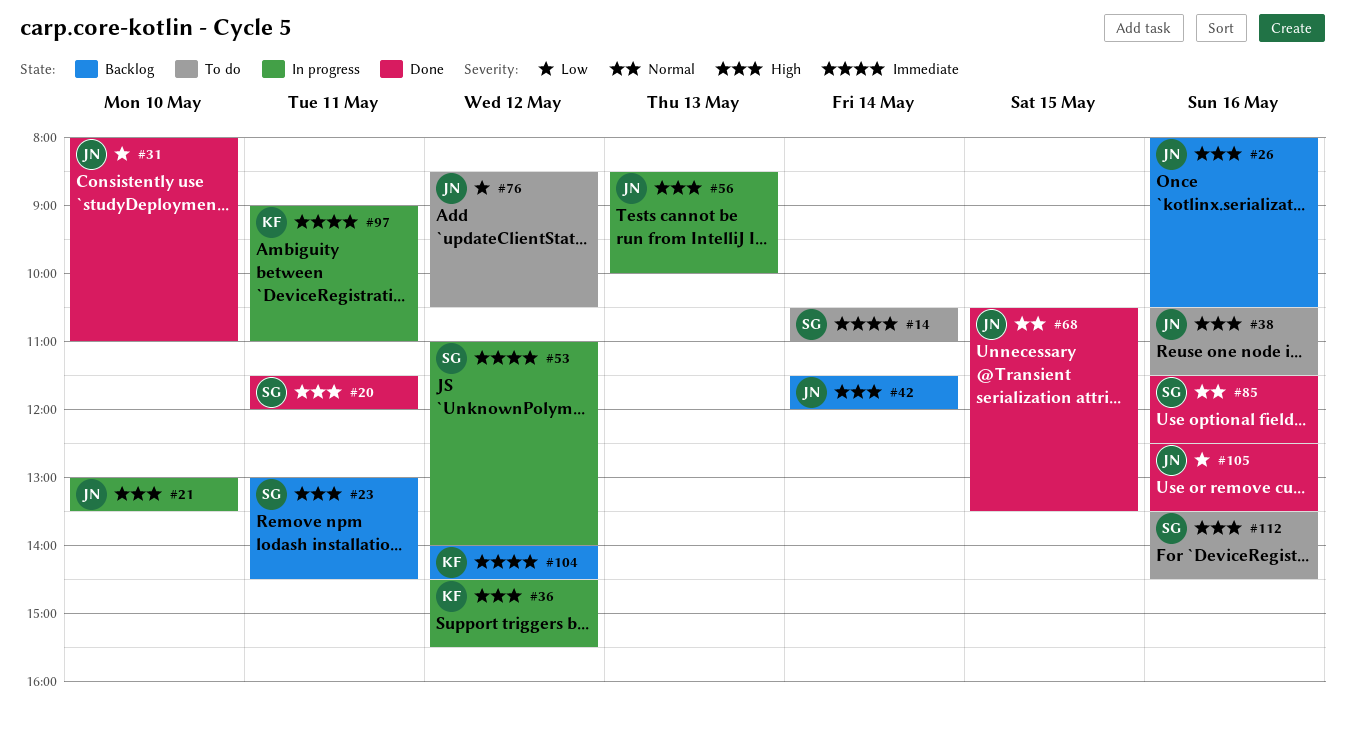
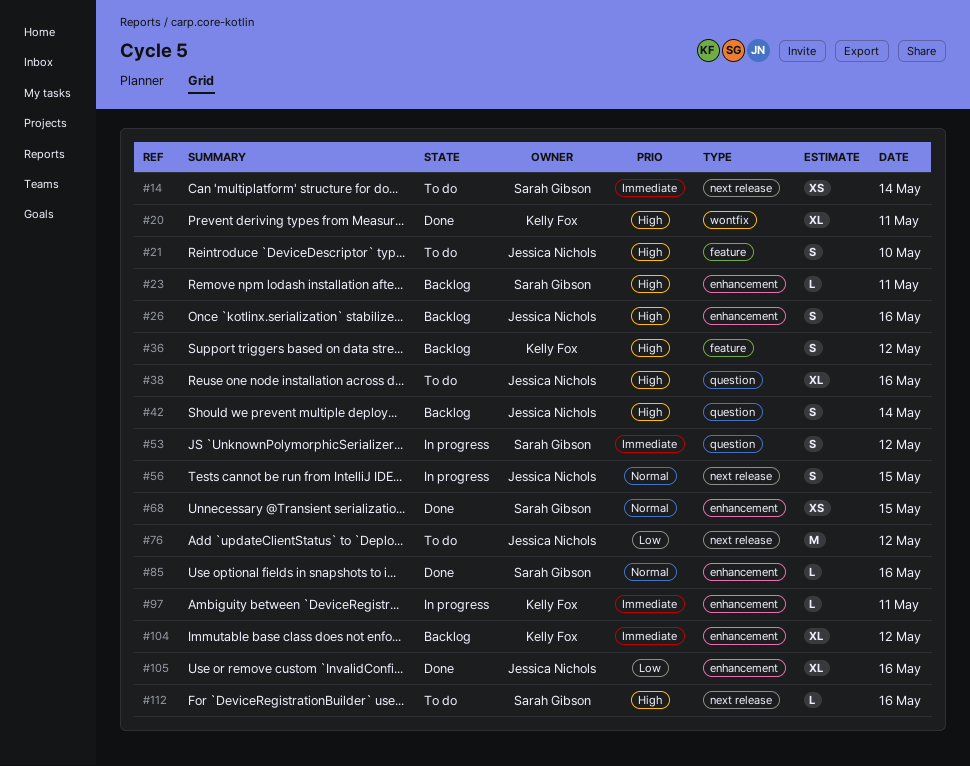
#20, owner: Sarah Gibson -> Kelly Fox
#21, status: In progress -> To do
#31: present -> none
#36, status: In progress -> Backlog
#56, priority: High -> Normal
#56, day: May 13 -> May 15
#68, owner: Jessica Nichols -> Sarah Gibson

